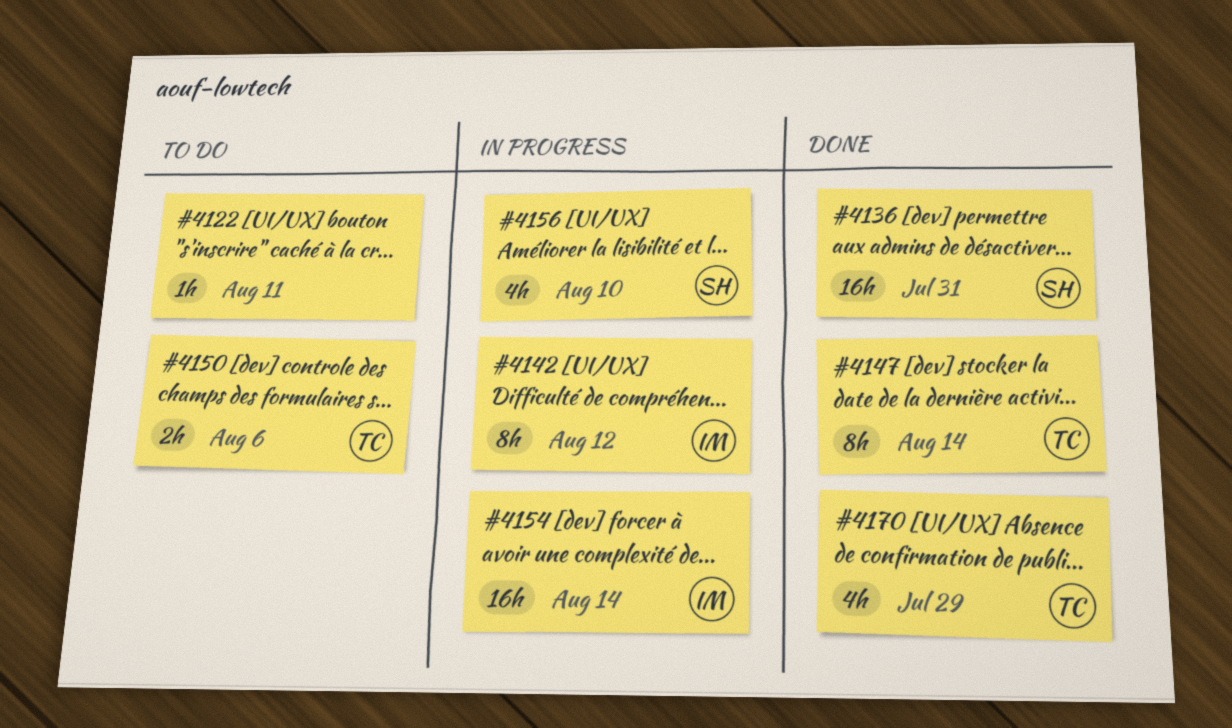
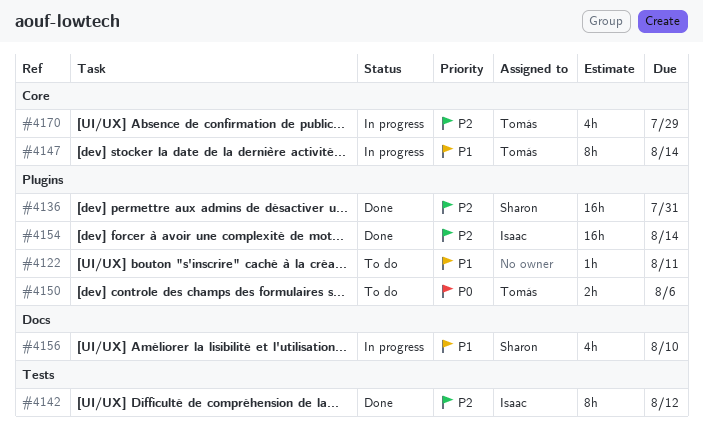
#4142, status: In progress -> Done
#4147, status: Done -> In progress
#4154, status: In progress -> Done
#4170, status: Done -> In progress

